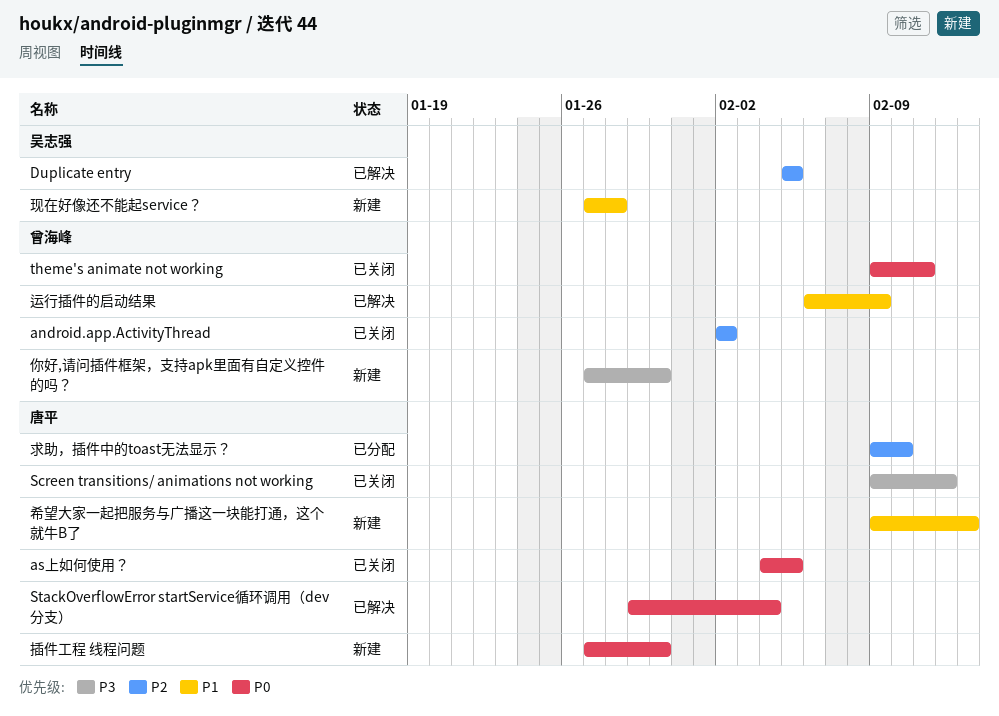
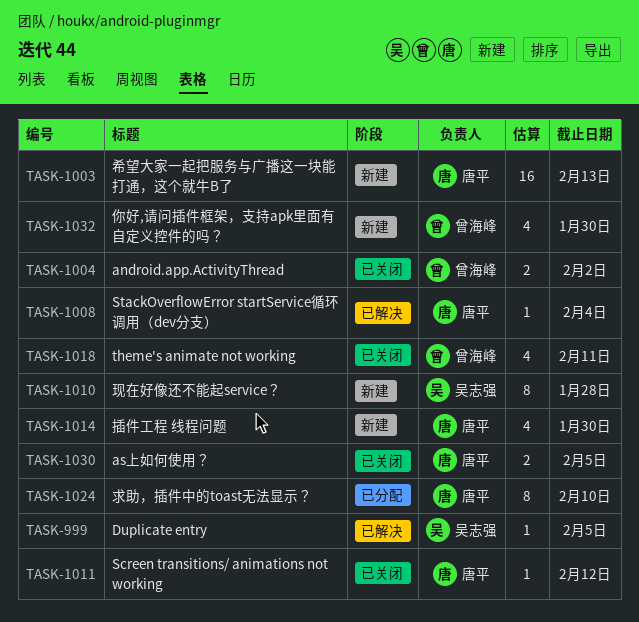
运行插件的启动结果: present -> none

